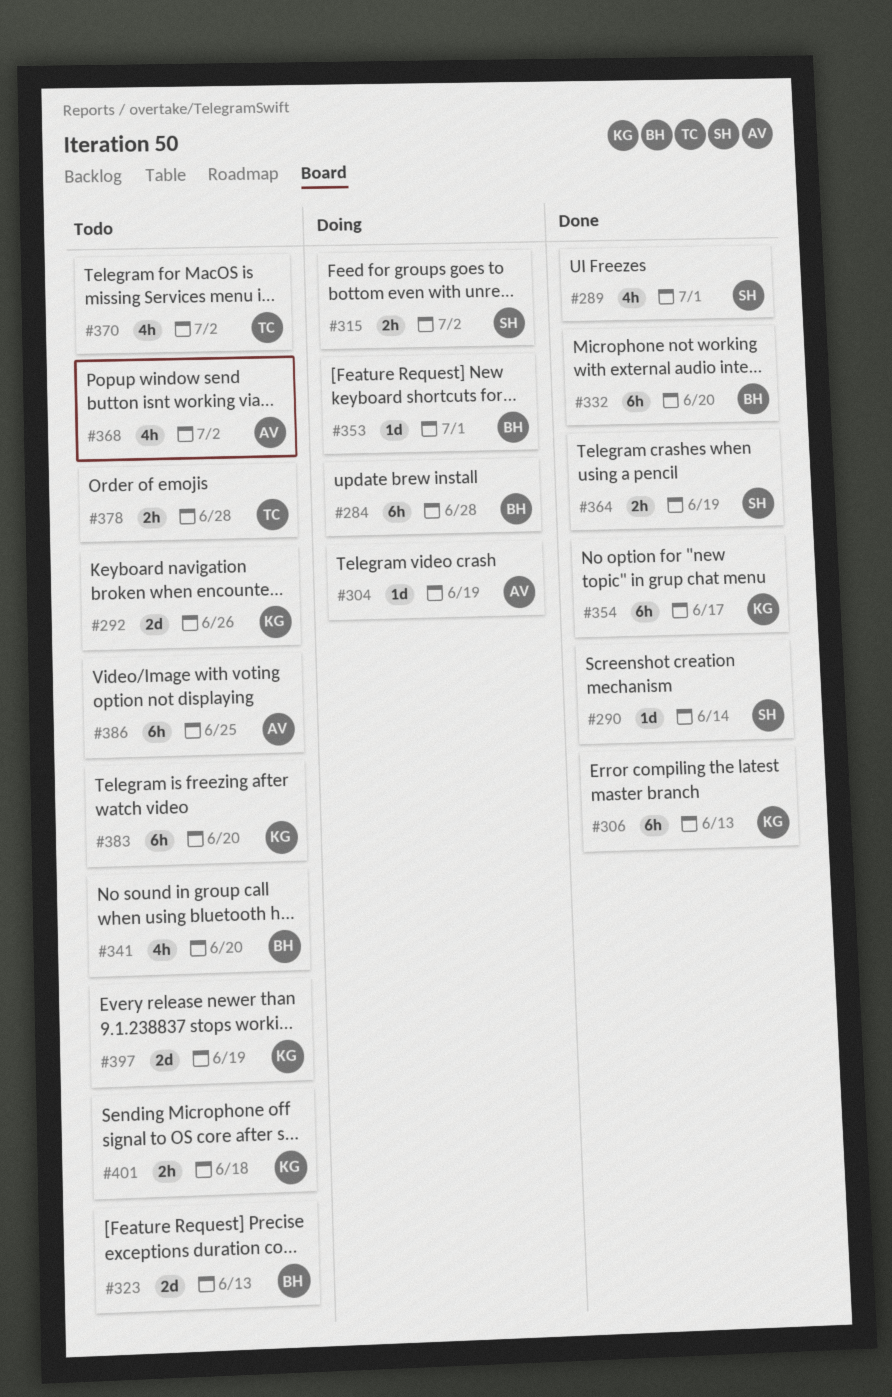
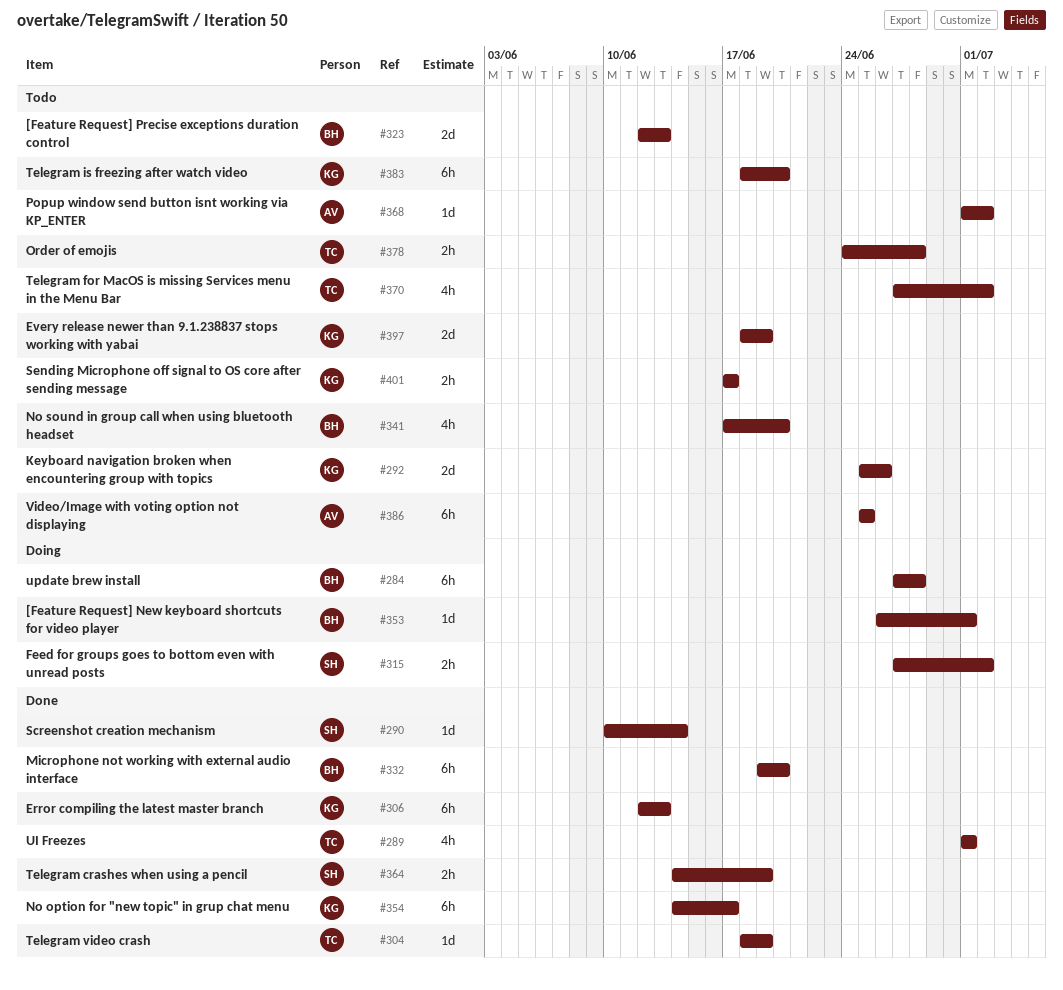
#289, owner: SH -> TC
#304, status: Doing -> Done
#304, owner: AV -> TC
#368, estimate: 4h -> 1d
#401, due: Jun 18 -> Jun 17

